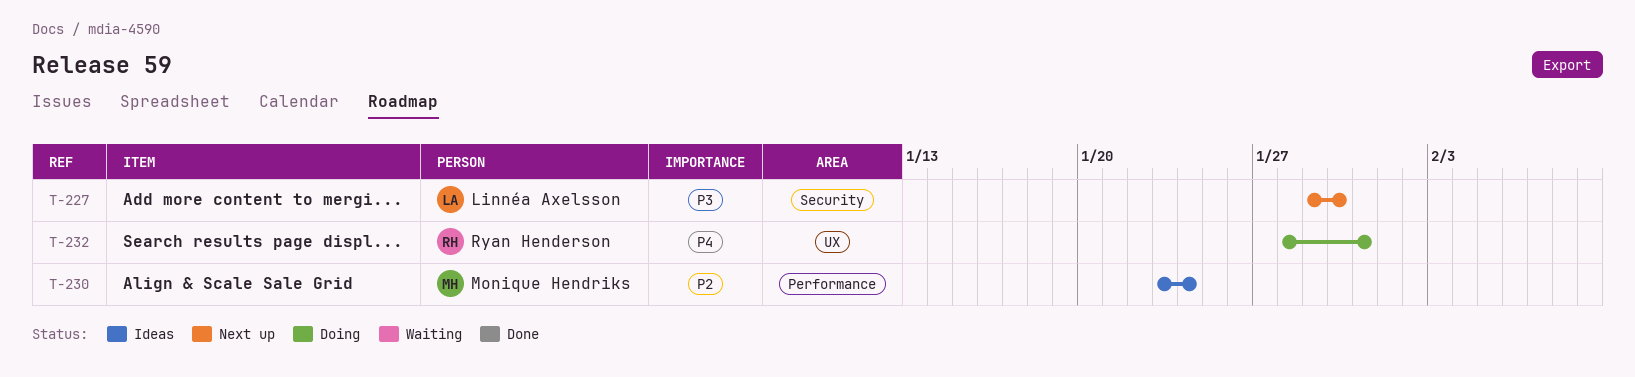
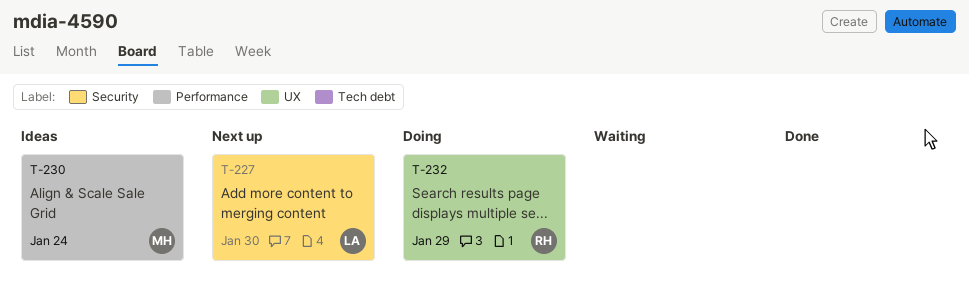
T-232, due: Jan 31 -> Jan 29

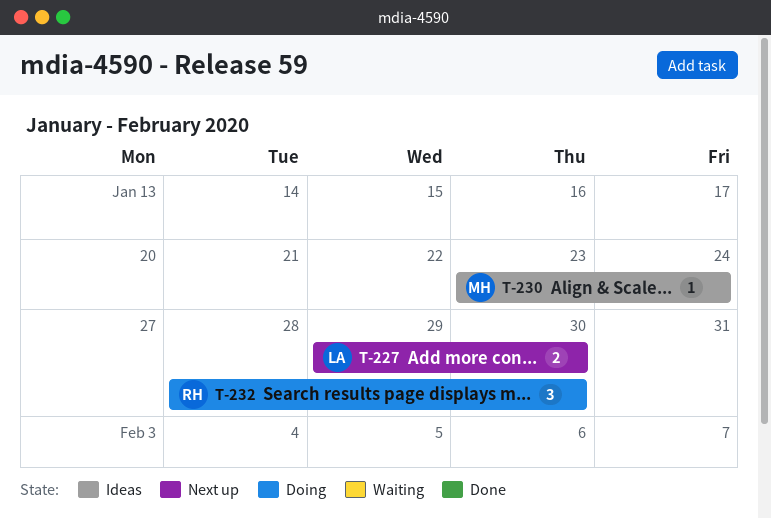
T-232, due: Jan 29 -> Jan 30

